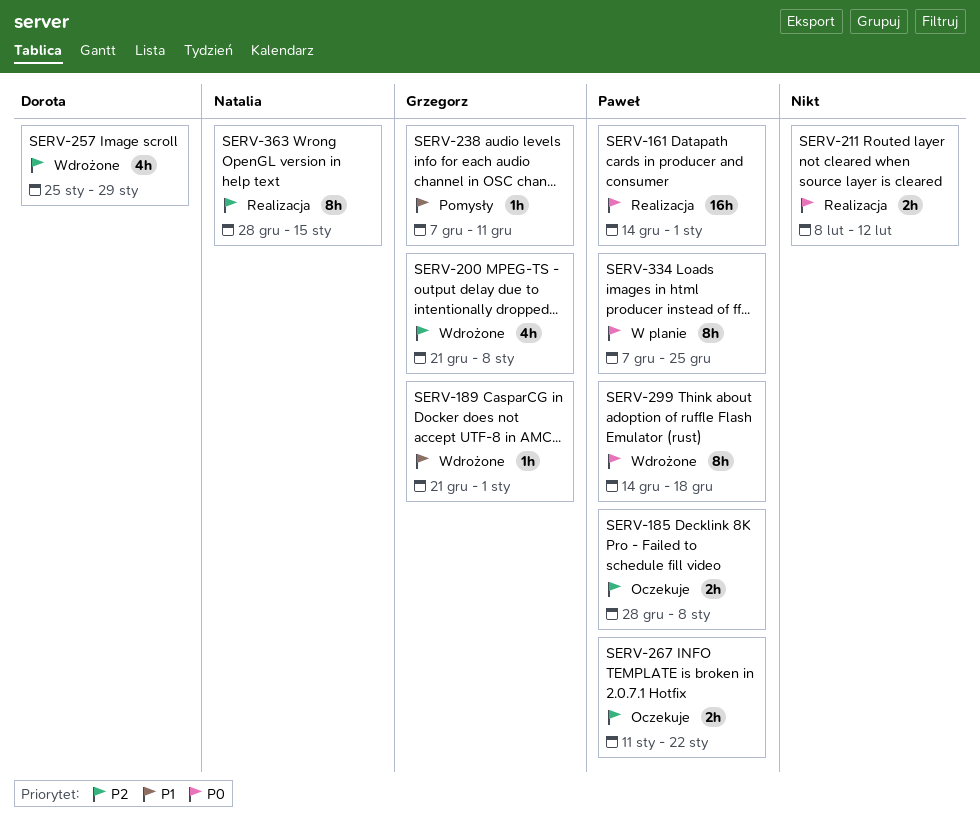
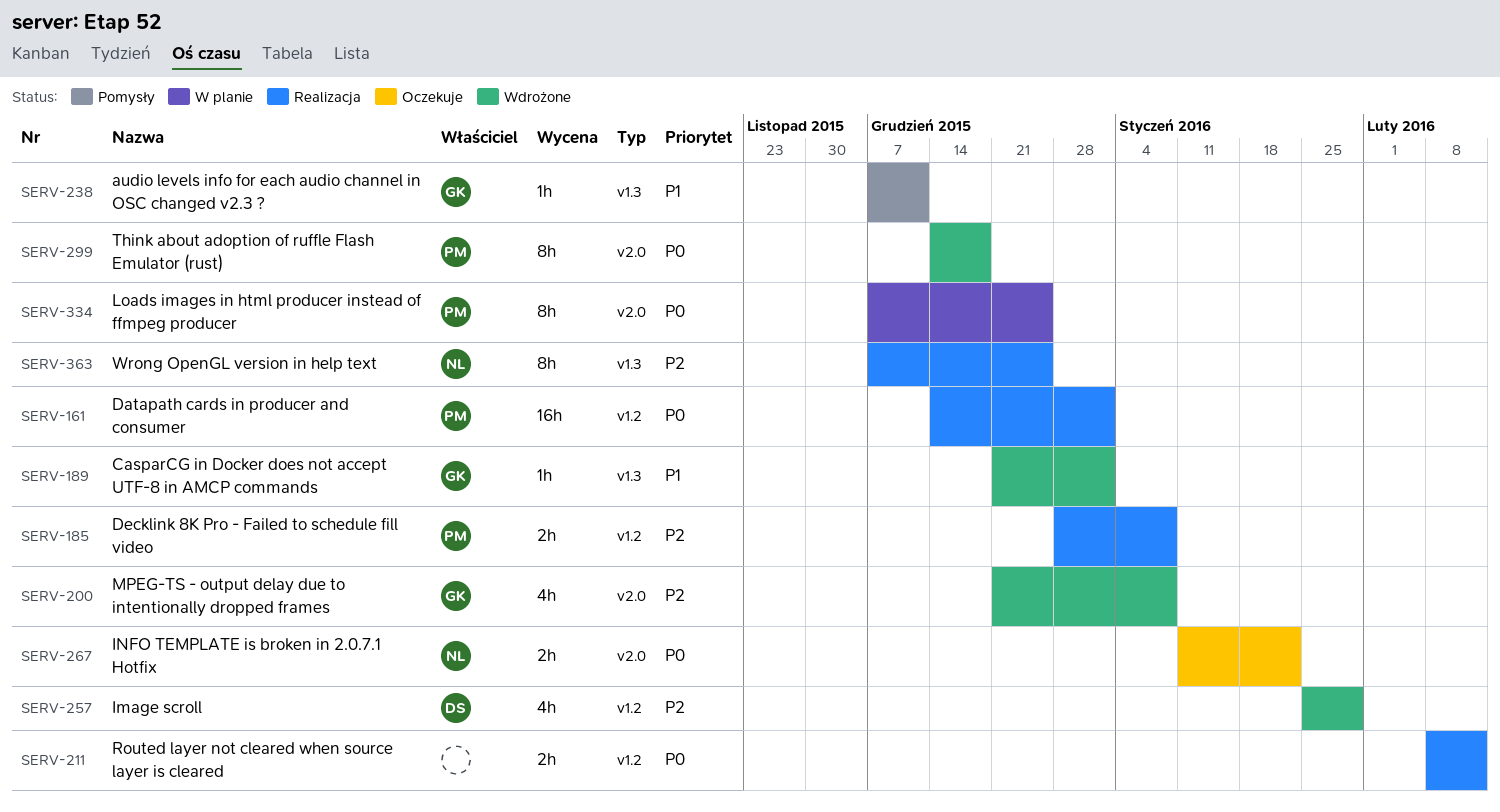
SERV-185, status: Oczekuje -> Realizacja
SERV-267, owner: Paweł -> Natalia
SERV-267, priority: P2 -> P0
SERV-363, start: Dec 28 -> Dec 7
SERV-363, due: Jan 15 -> Dec 25

